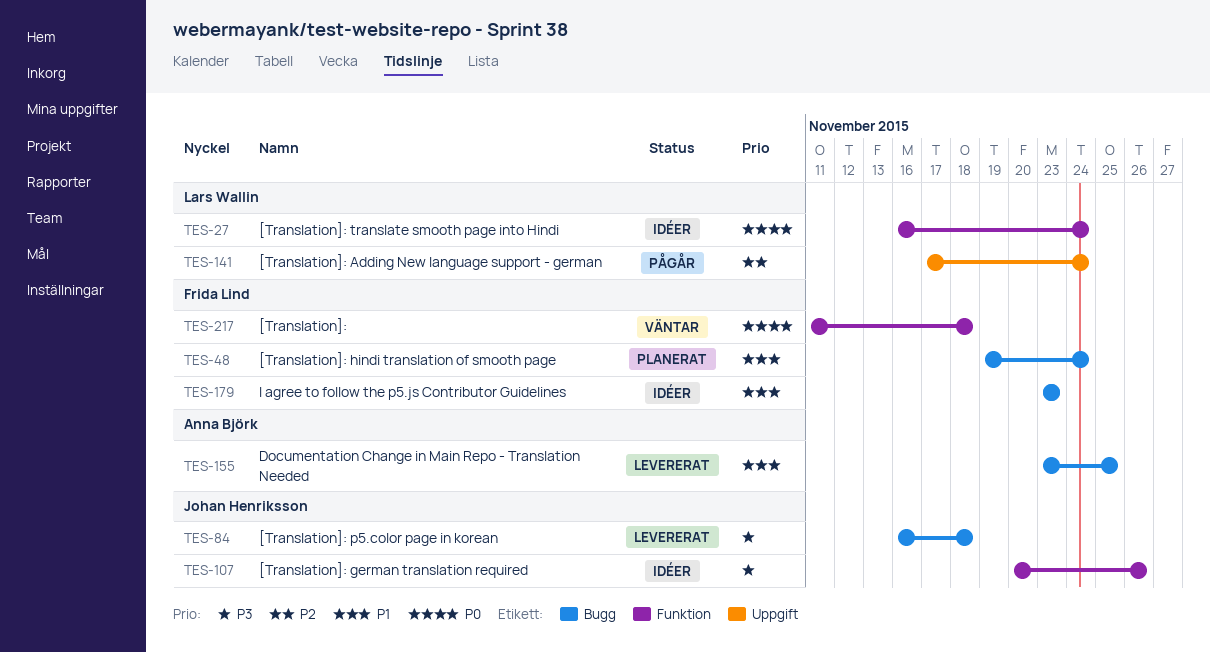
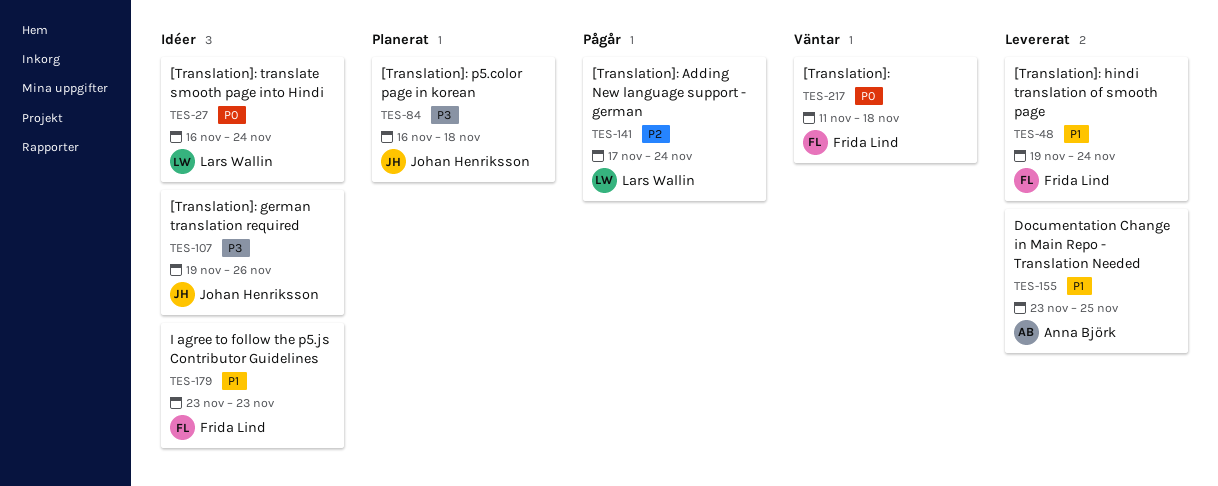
TES-48, status: Planerat -> Levererat
TES-84, status: Levererat -> Planerat
TES-107, start: Nov 20 -> Nov 19

